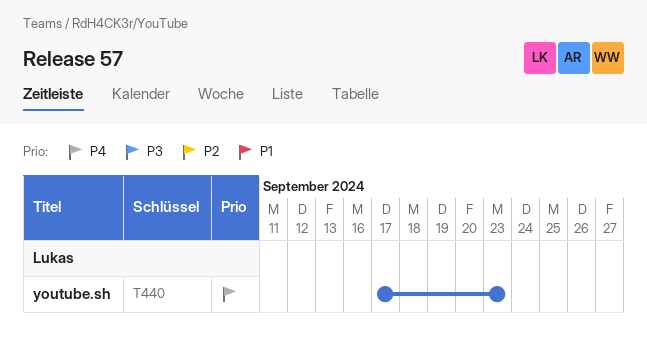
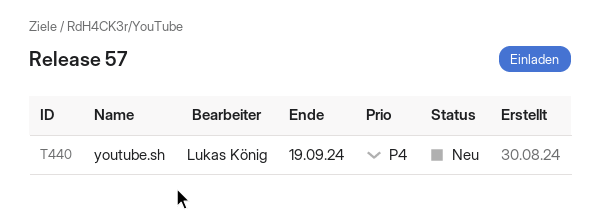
T440, due: Sep 23 -> Sep 19

